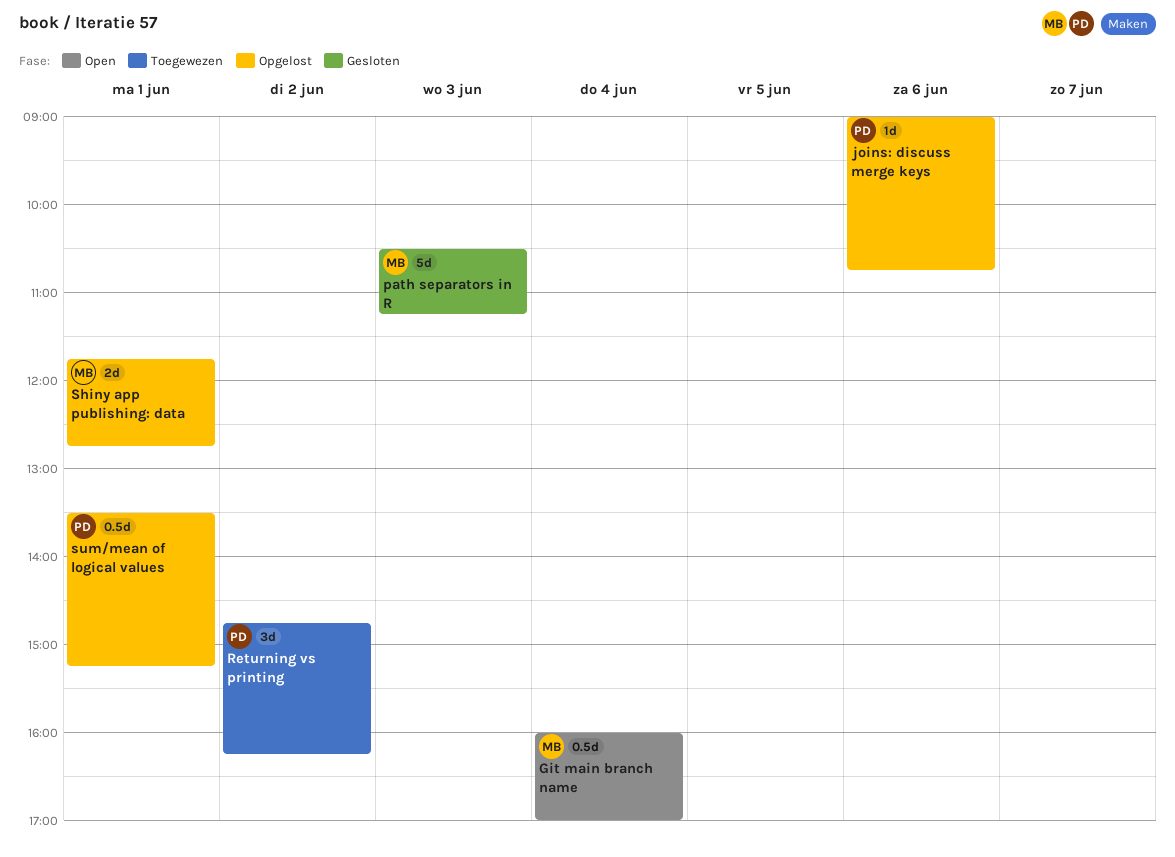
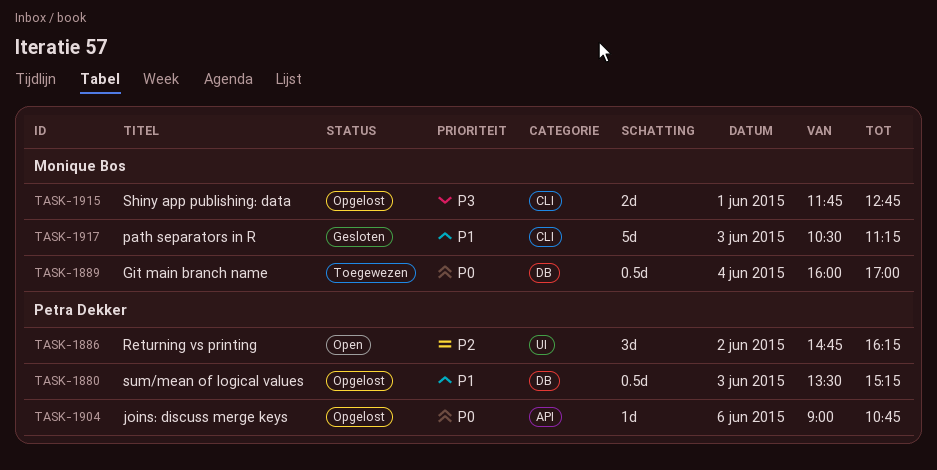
Git main branch name, status: Open -> Toegewezen
Returning vs printing, status: Toegewezen -> Open
sum/mean of logical values, day: Jun 1 -> Jun 3

